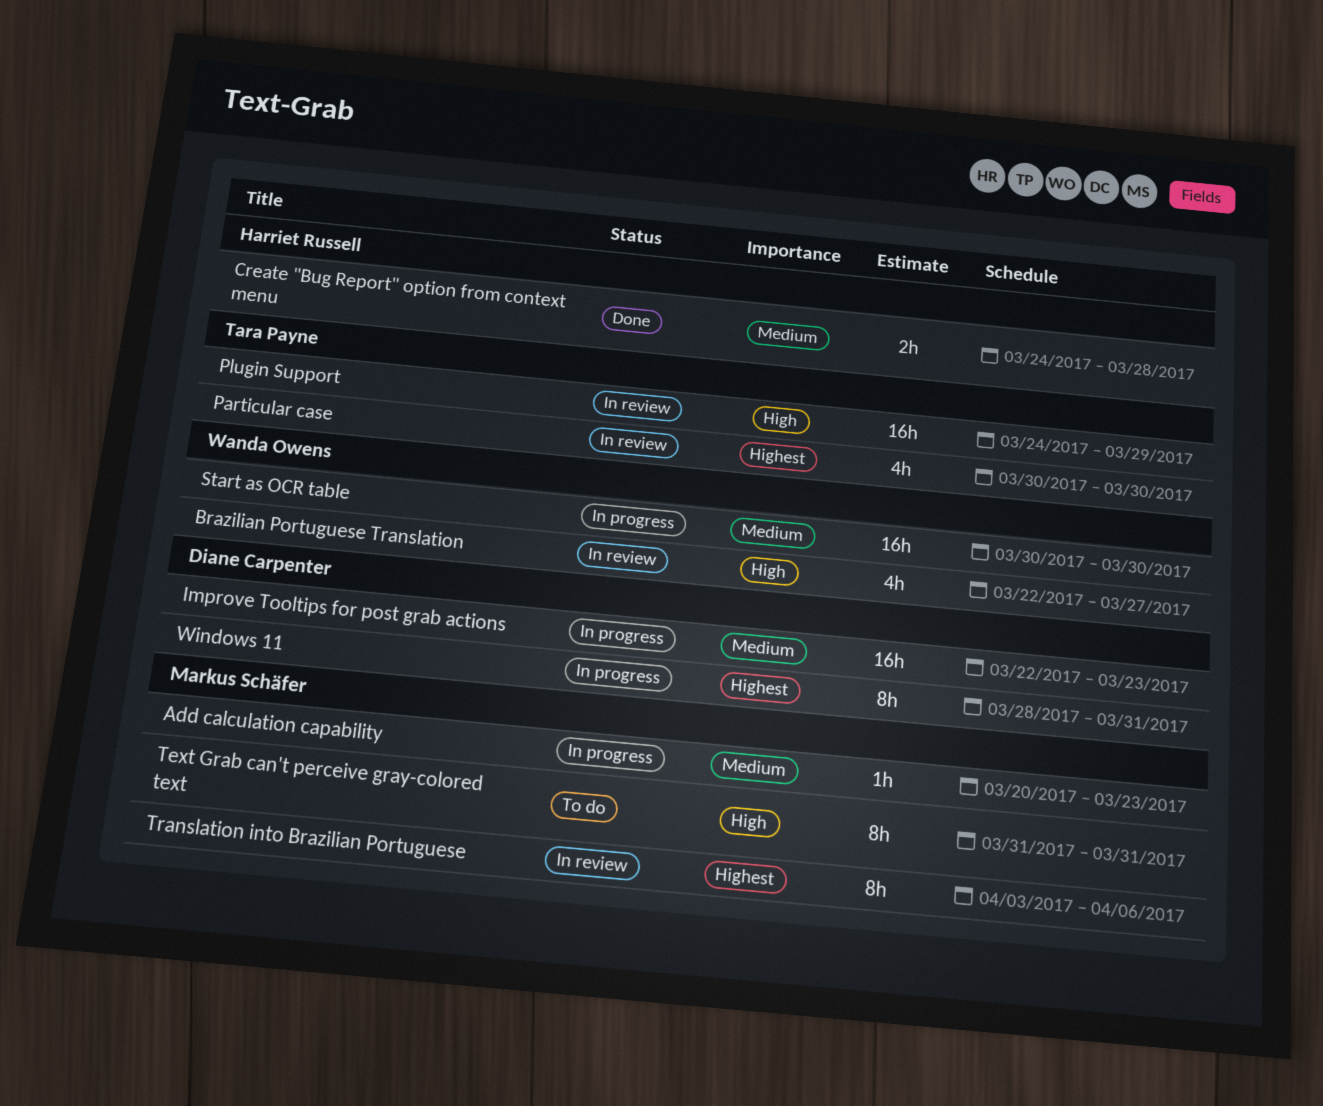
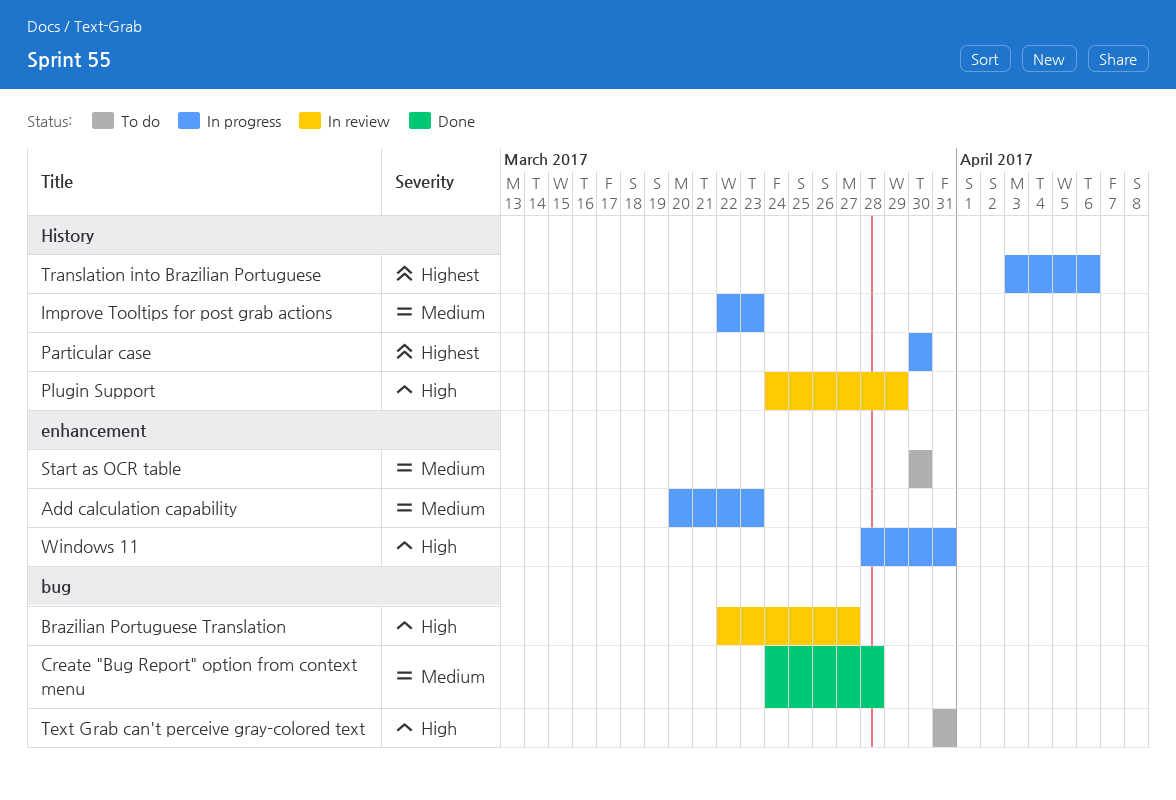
Particular case, status: In review -> In progress
Start as OCR table, status: In progress -> To do
Translation into Brazilian Portuguese, status: In review -> In progress
Windows 11, priority: Highest -> High

